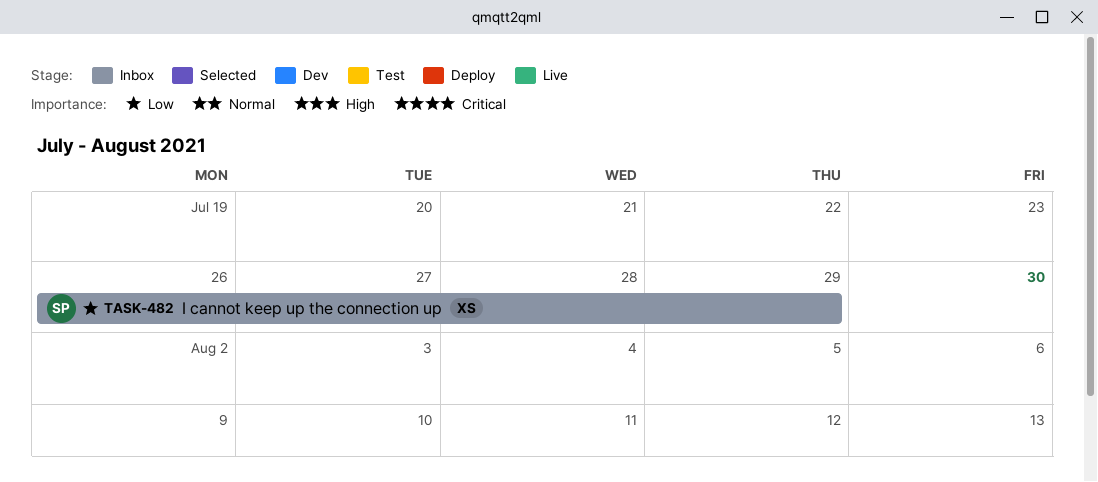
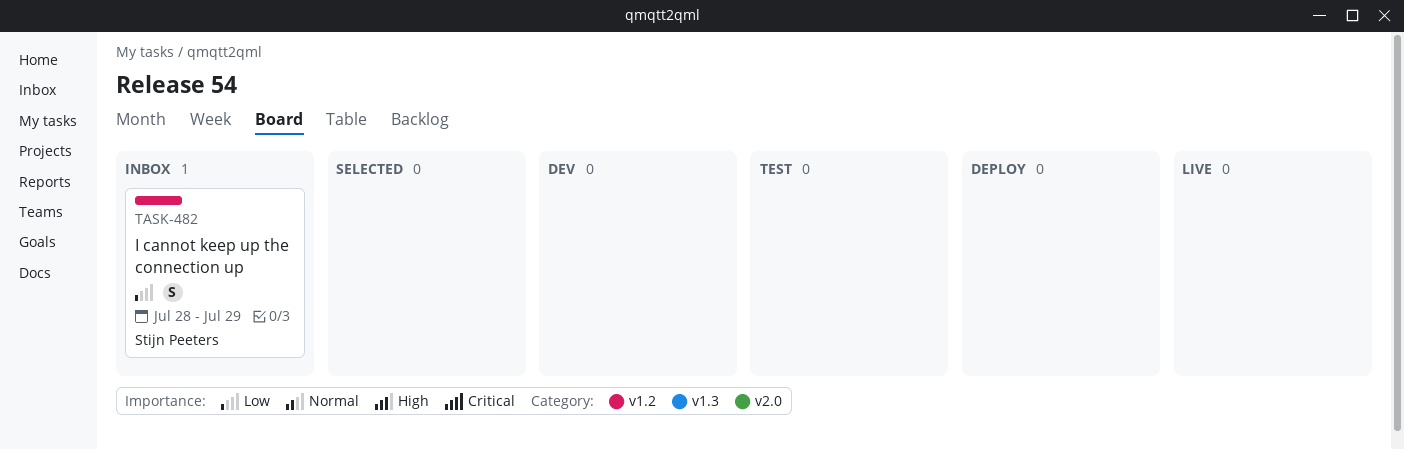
TASK-482, estimate: XS -> S
TASK-482, start: Jul 26 -> Jul 28

